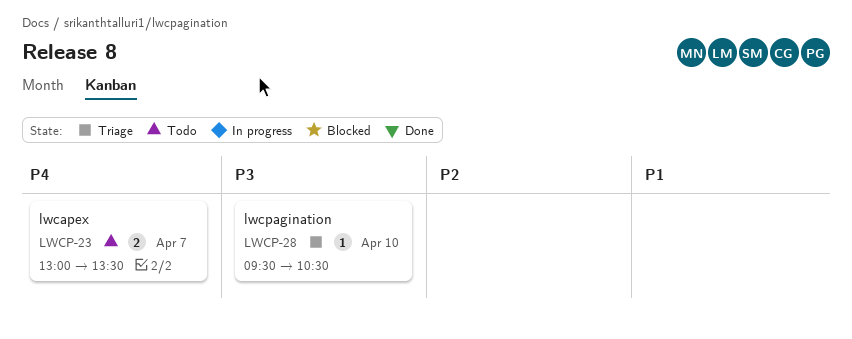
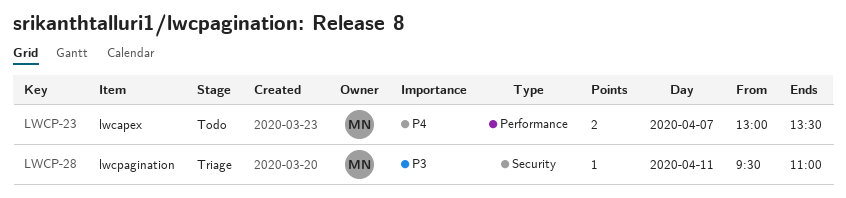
LWCP-28, day: Apr 10 -> Apr 11
LWCP-28, ends: 10:30 -> 11:00

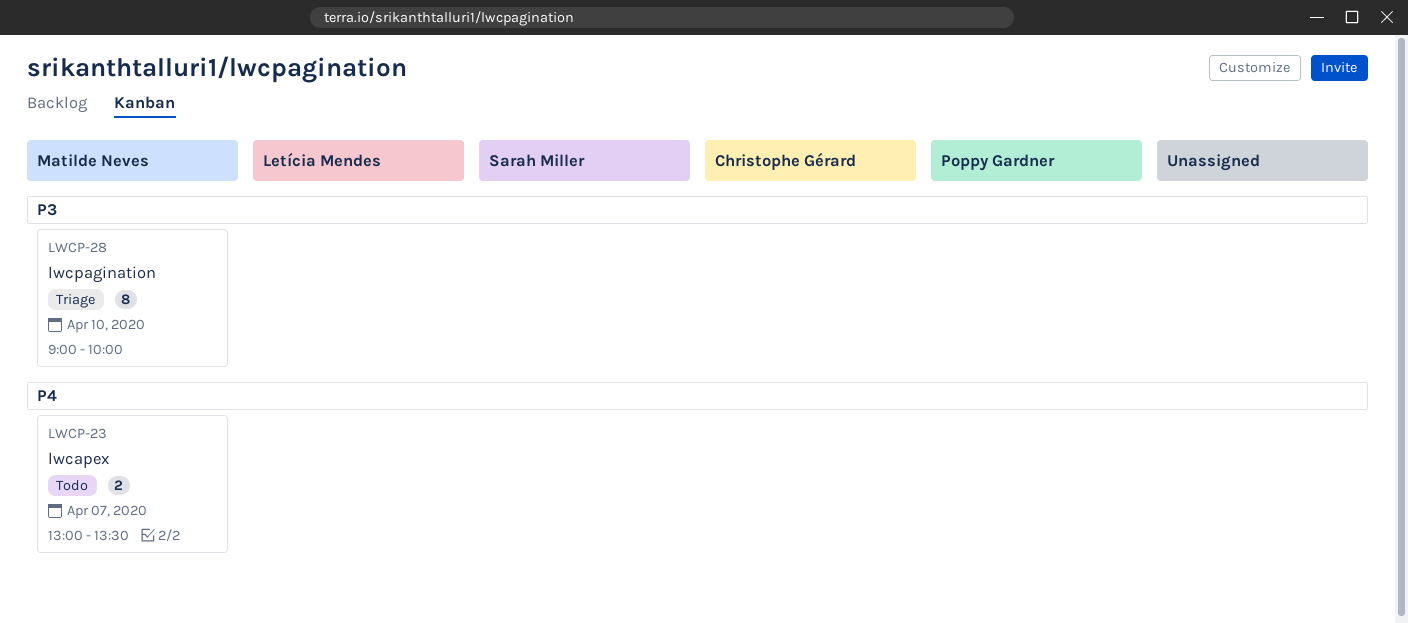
LWCP-28, estimate: 1 -> 8
LWCP-28, day: Apr 11 -> Apr 10
LWCP-28, begins: 09:30 -> 09:00
LWCP-28, ends: 11:00 -> 10:00

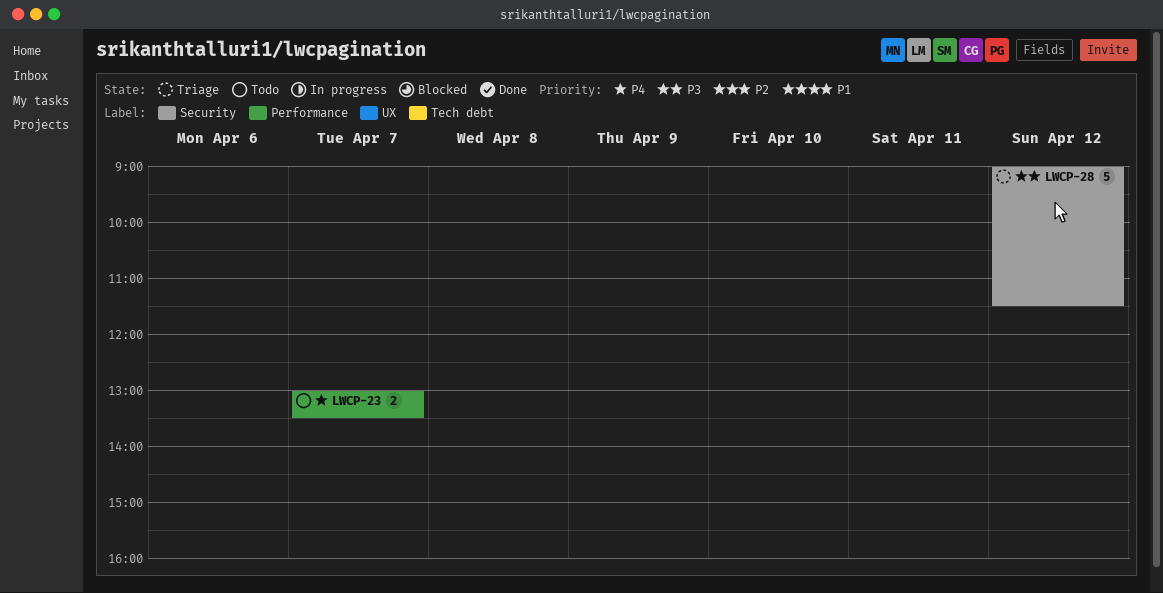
LWCP-28, estimate: 8 -> 5
LWCP-28, day: Apr 10 -> Apr 12
LWCP-28, ends: 10:00 -> 11:30

